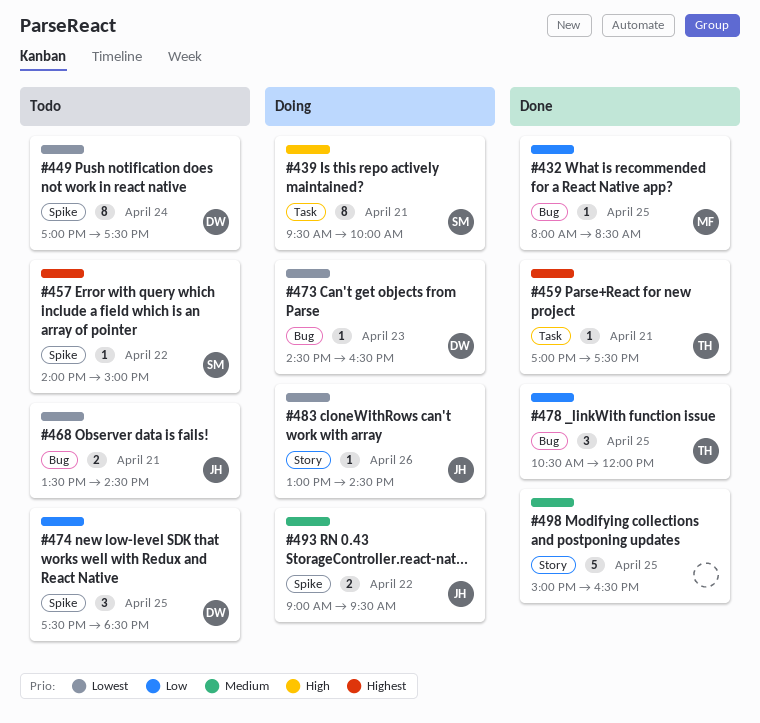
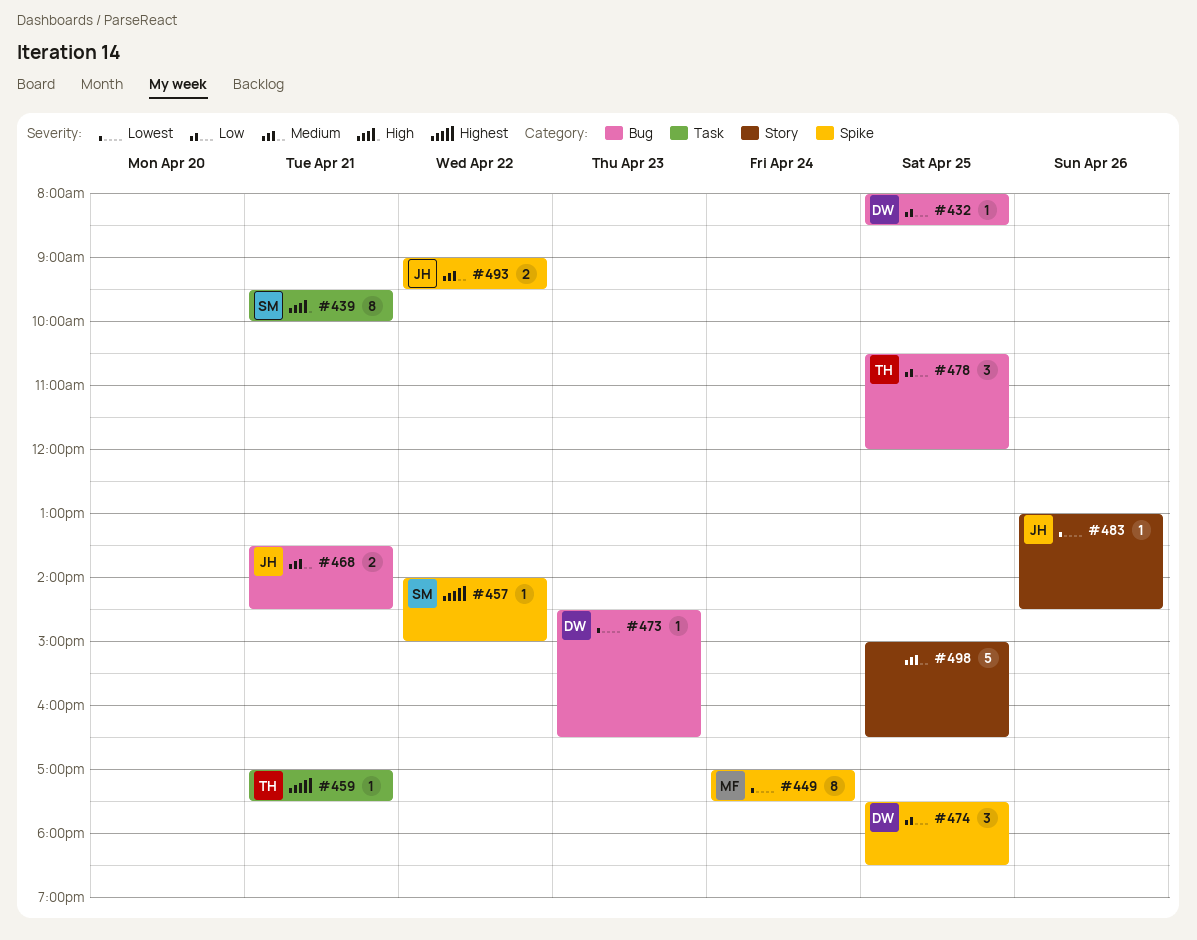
#432, owner: MF -> DW
#449, owner: DW -> MF
#468, priority: Lowest -> Medium

